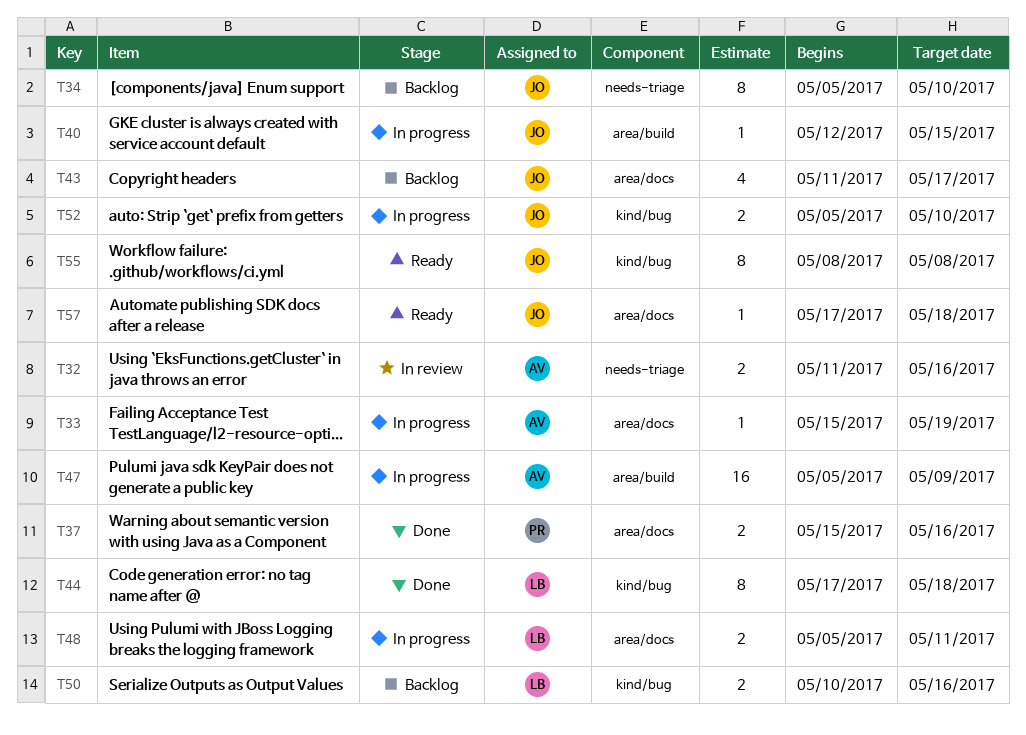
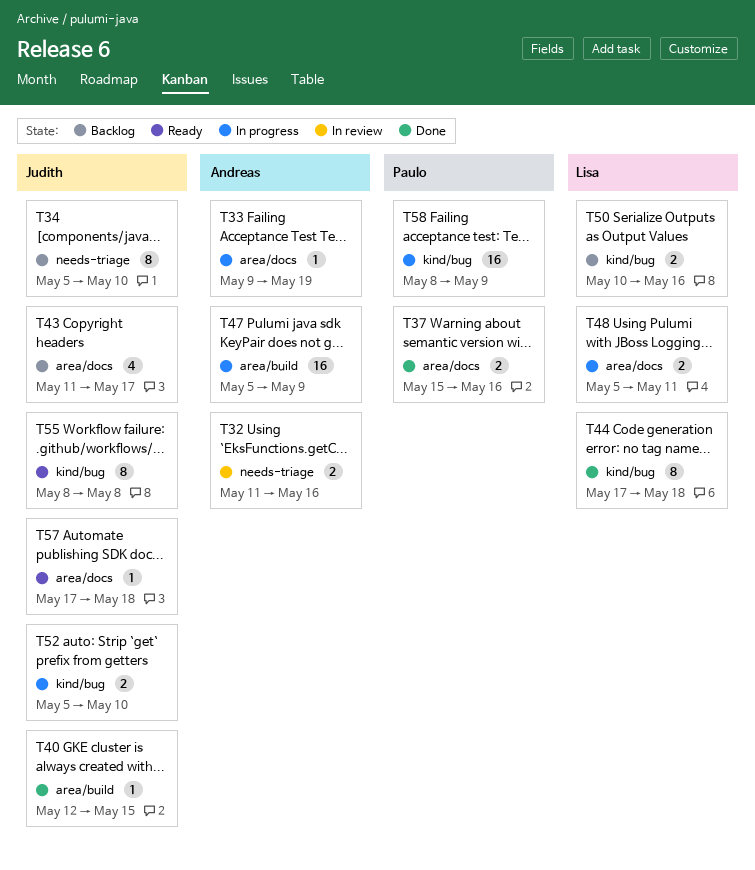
T33, start: May 15 -> May 9
T40, status: In progress -> Done
T58: none -> present

